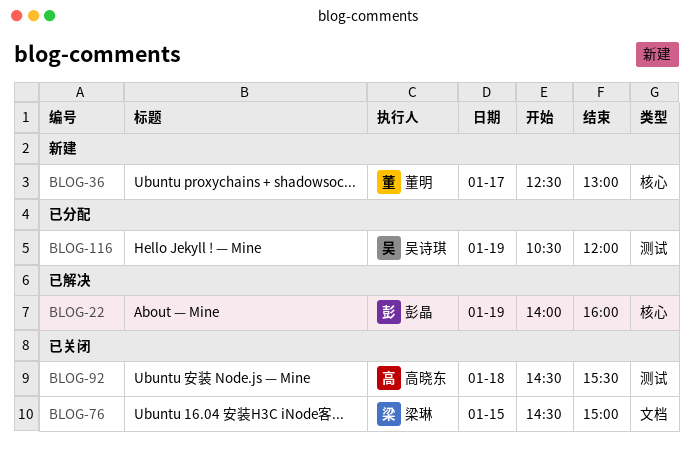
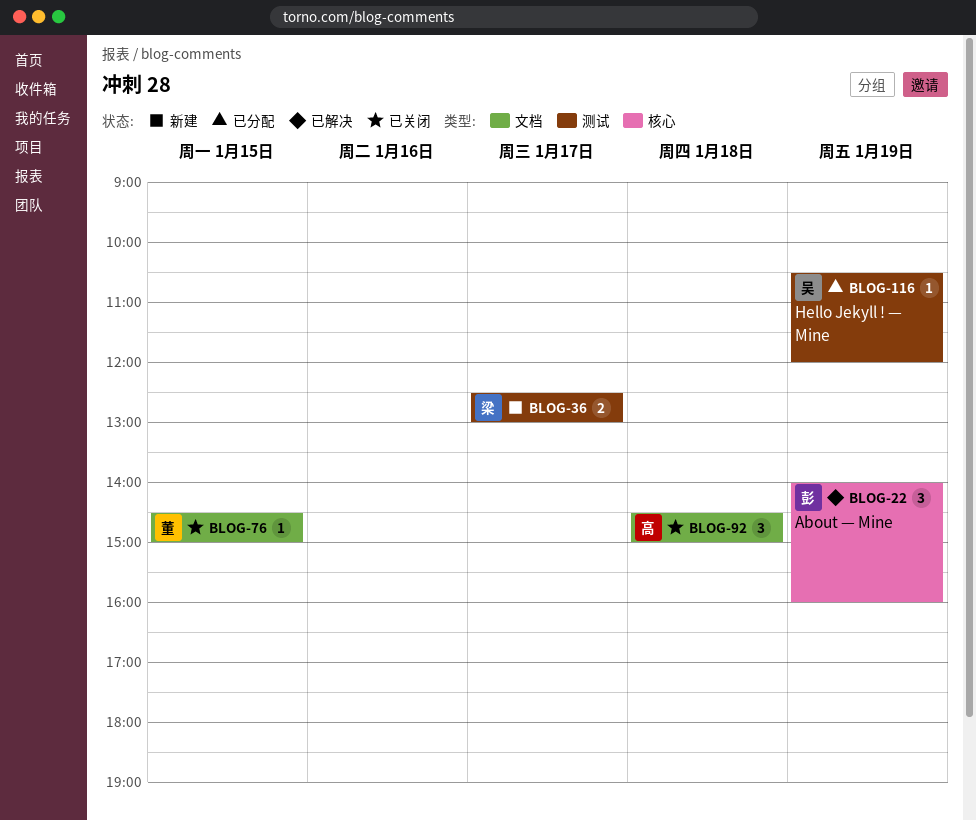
BLOG-36, owner: 董明 -> 梁琳
BLOG-36, label: 核心 -> 测试
BLOG-76, owner: 梁琳 -> 董明
BLOG-92, label: 测试 -> 文档
BLOG-92, ends: 15:30 -> 15:00

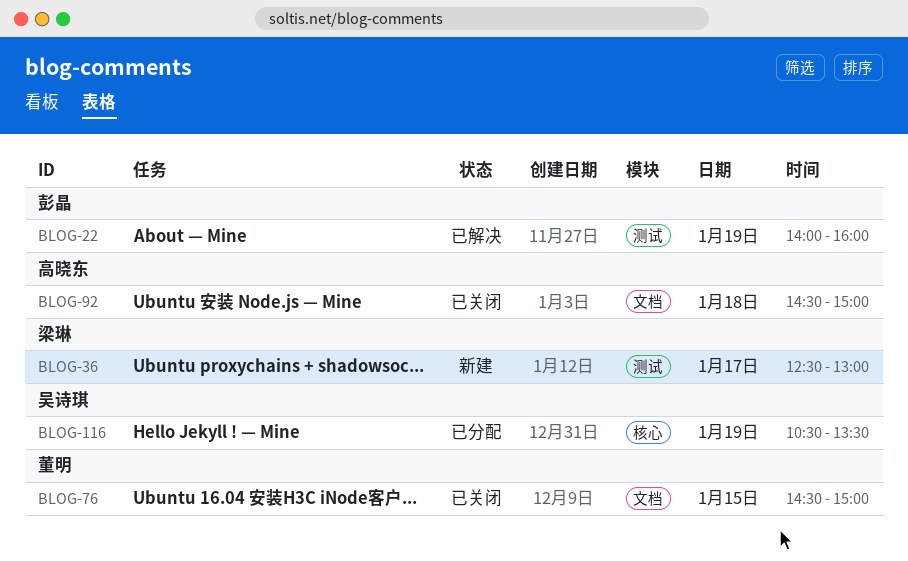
BLOG-22, label: 核心 -> 测试
BLOG-116, label: 测试 -> 核心
BLOG-116, ends: 12:00 -> 13:30

